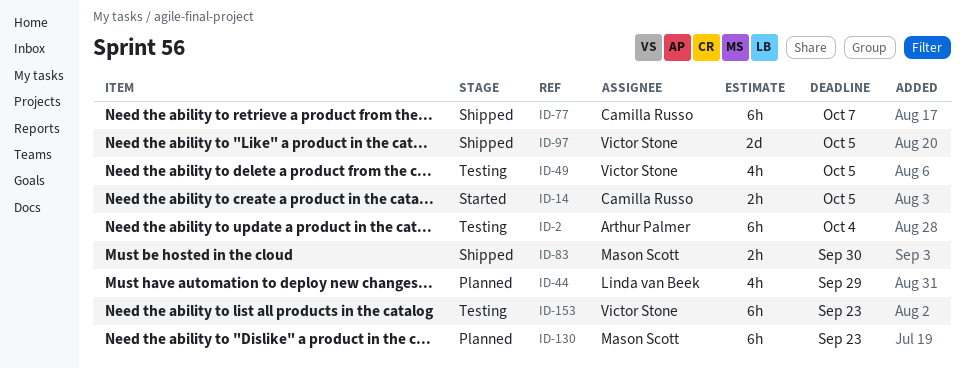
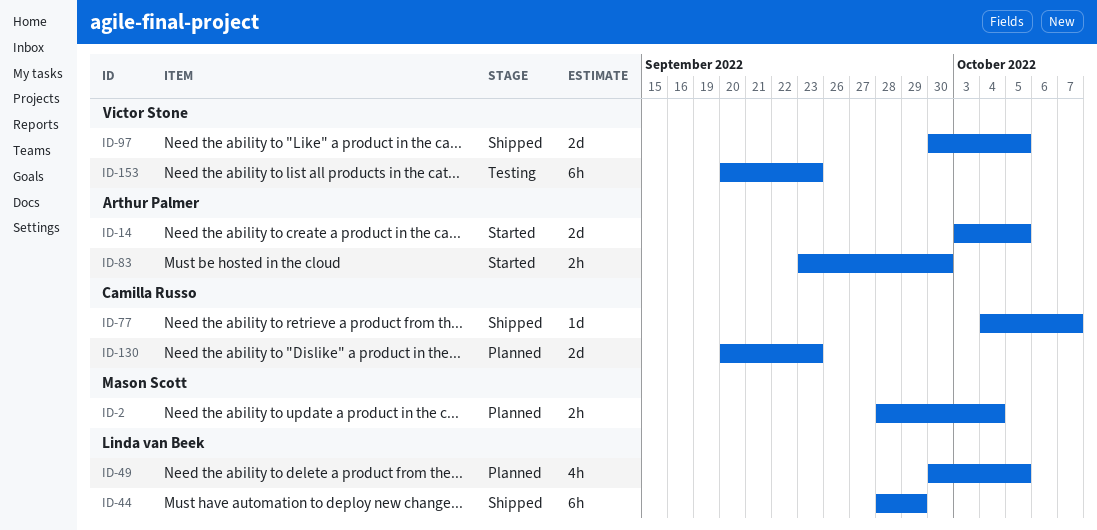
ID-2, status: Testing -> Planned
ID-2, owner: Arthur Palmer -> Mason Scott
ID-2, estimate: 6h -> 2h
ID-14, owner: Camilla Russo -> Arthur Palmer
ID-14, estimate: 2h -> 2d
ID-44, status: Planned -> Shipped
ID-44, estimate: 4h -> 6h
ID-49, status: Testing -> Planned
ID-49, owner: Victor Stone -> Linda van Beek
ID-77, estimate: 6h -> 1d
ID-83, status: Shipped -> Started
ID-83, owner: Mason Scott -> Arthur Palmer
ID-130, owner: Mason Scott -> Camilla Russo
ID-130, estimate: 6h -> 2d

